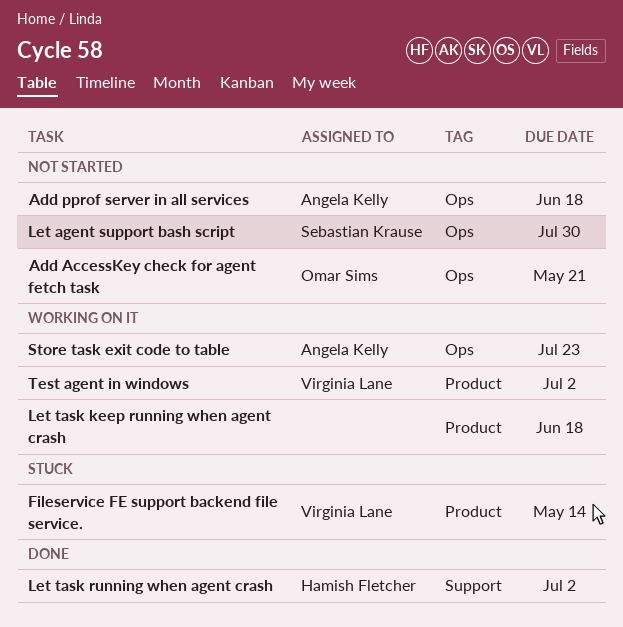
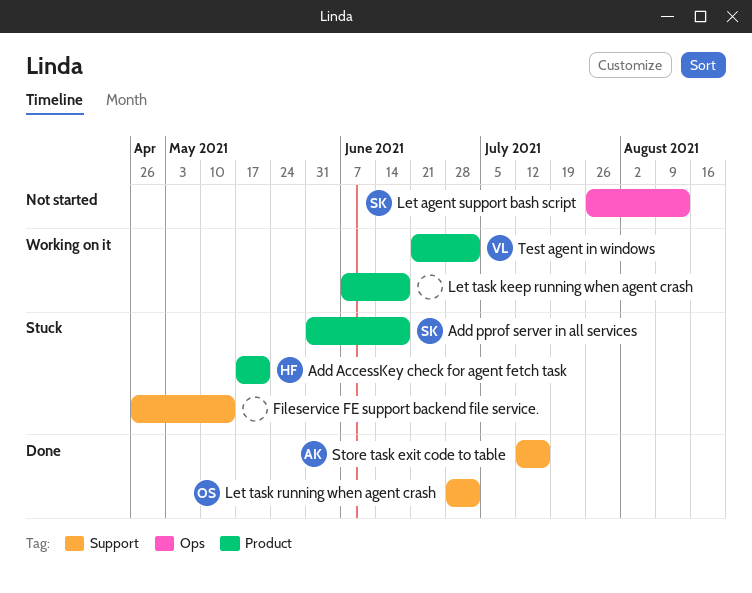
Add AccessKey check for agent fetch task, status: Not started -> Stuck
Add AccessKey check for agent fetch task, owner: Omar Sims -> Hamish Fletcher
Add AccessKey check for agent fetch task, label: Ops -> Product
Add pprof server in all services, status: Not started -> Stuck
Add pprof server in all services, owner: Angela Kelly -> Sebastian Krause
Add pprof server in all services, label: Ops -> Product
Fileservice FE support backend file service., owner: Virginia Lane -> none
Fileservice FE support backend file service., label: Product -> Support
Let agent support bash script, due: Jul 30 -> Aug 13
Let task running when agent crash, owner: Hamish Fletcher -> Omar Sims
Store task exit code to table, status: Working on it -> Done
Store task exit code to table, label: Ops -> Support
Store task exit code to table, due: Jul 23 -> Jul 16

